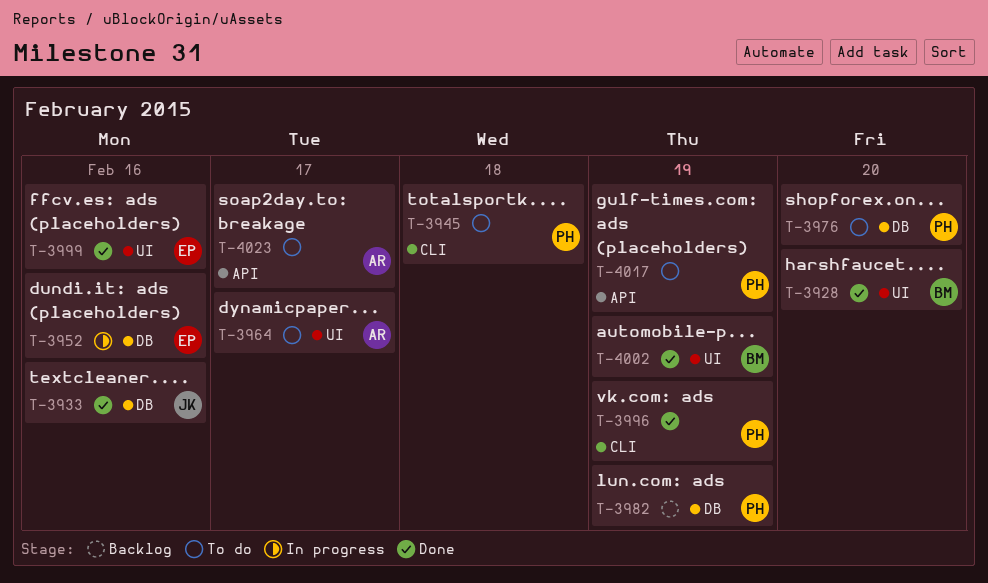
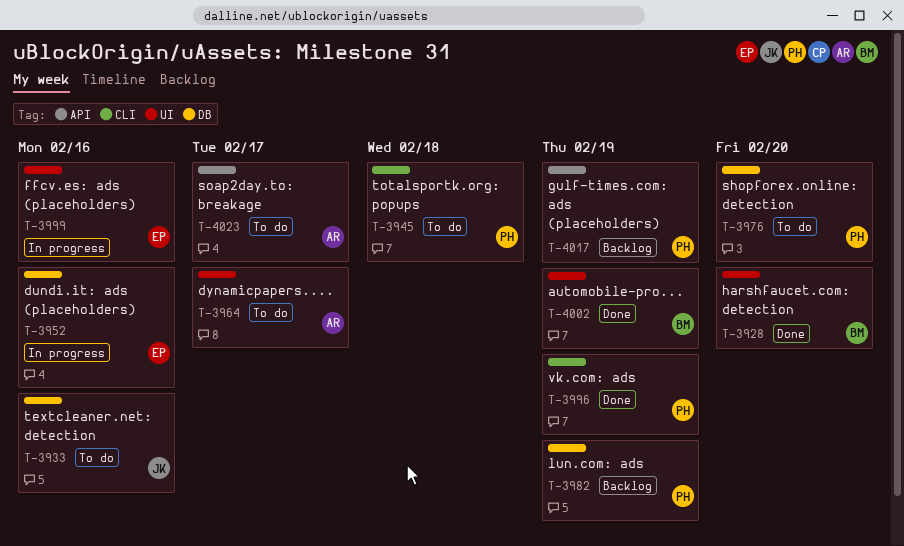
T-3933, status: Done -> To do
T-3999, status: Done -> In progress
T-4017, status: To do -> Backlog

